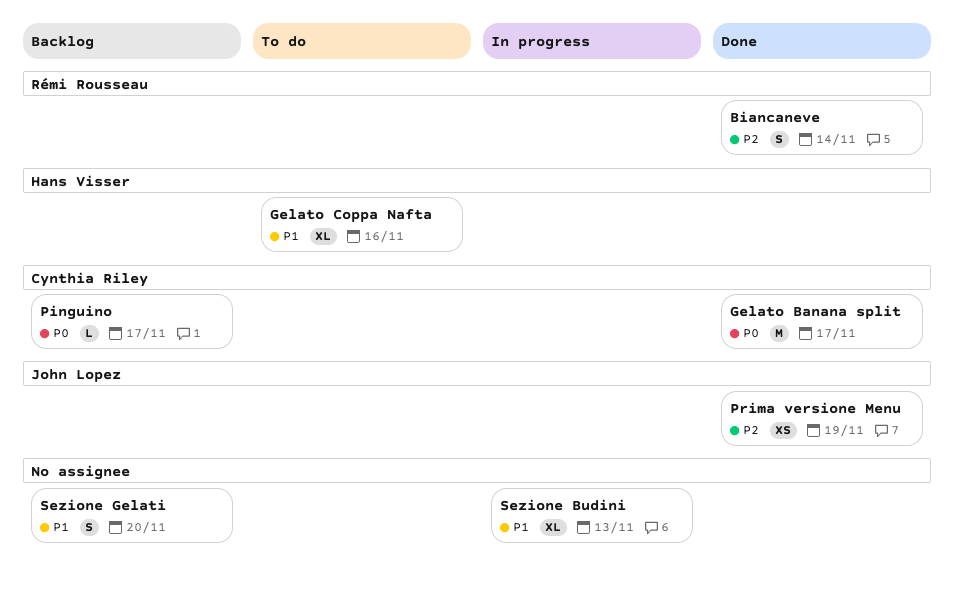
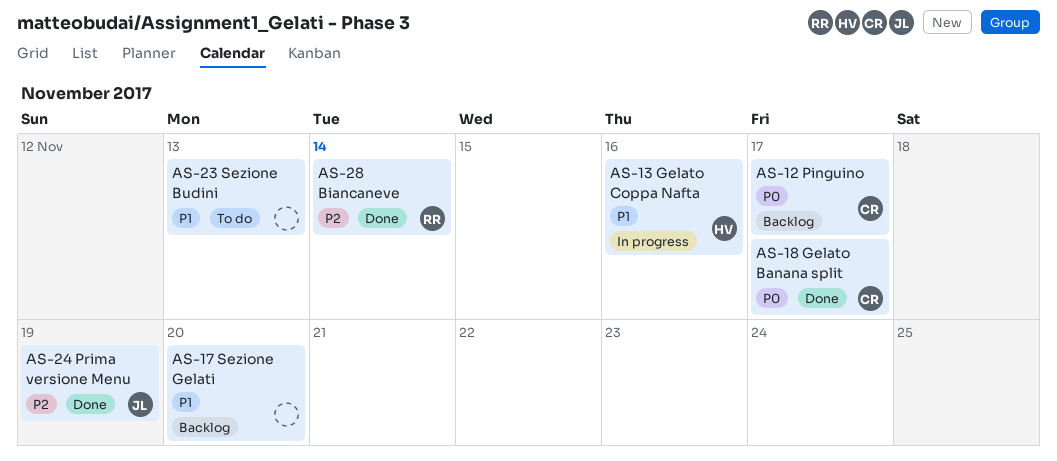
Gelato Coppa Nafta, status: To do -> In progress
Sezione Budini, status: In progress -> To do

